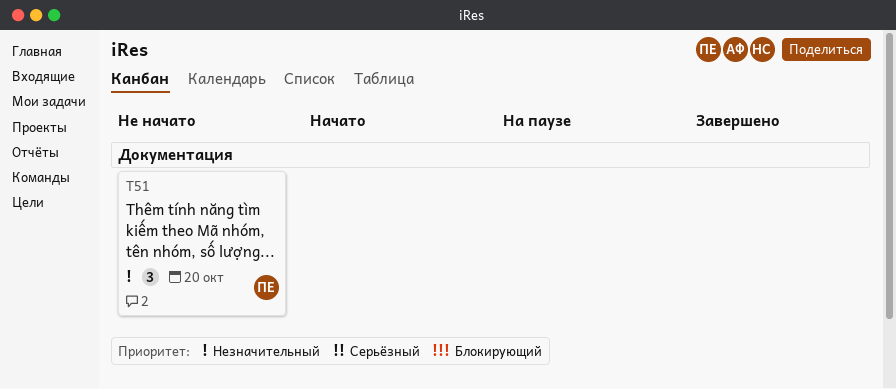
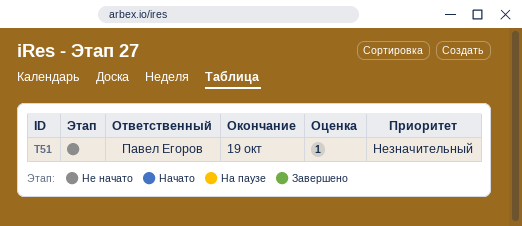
T51, estimate: 3 -> 1
T51, due: Oct 20 -> Oct 19

